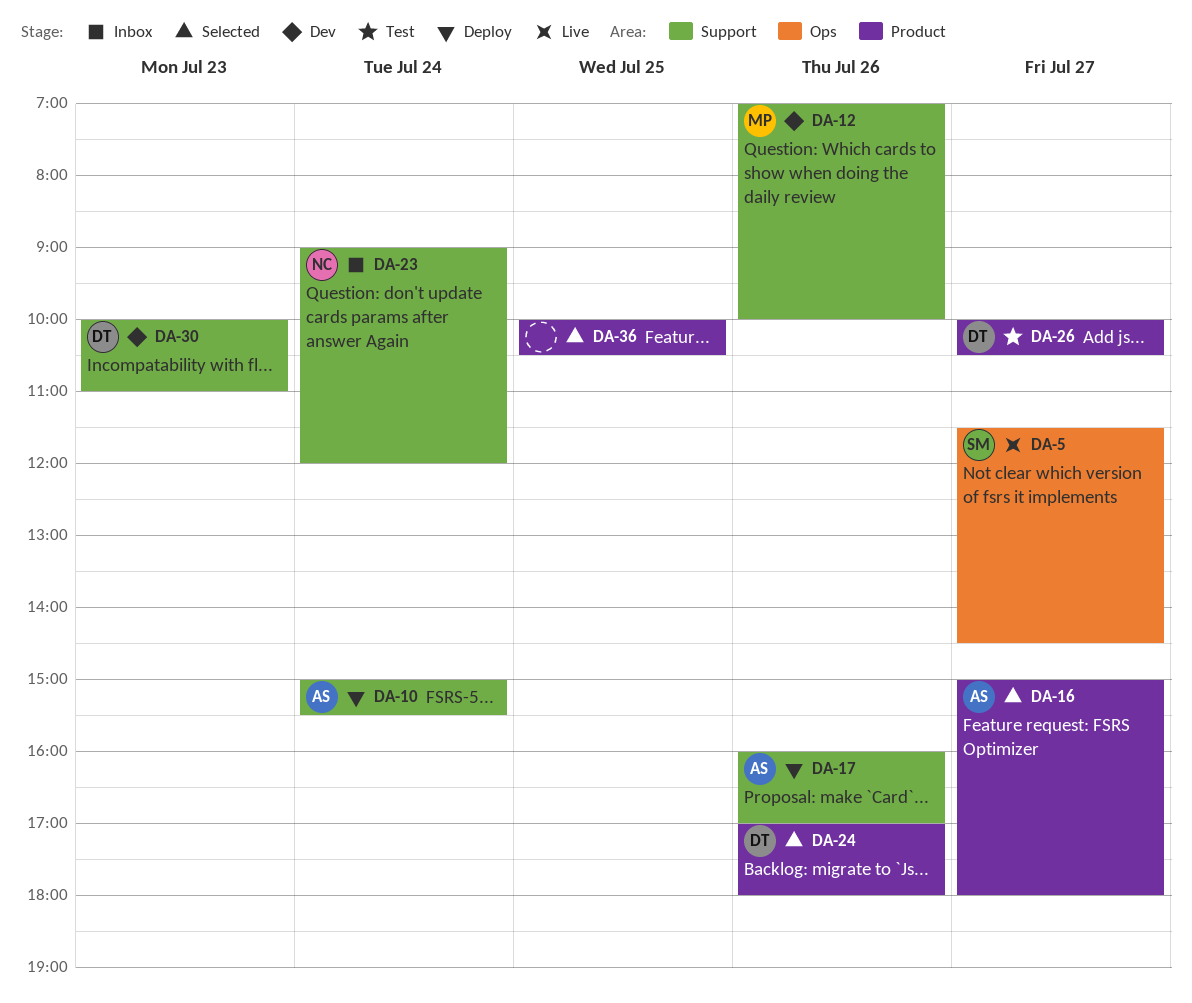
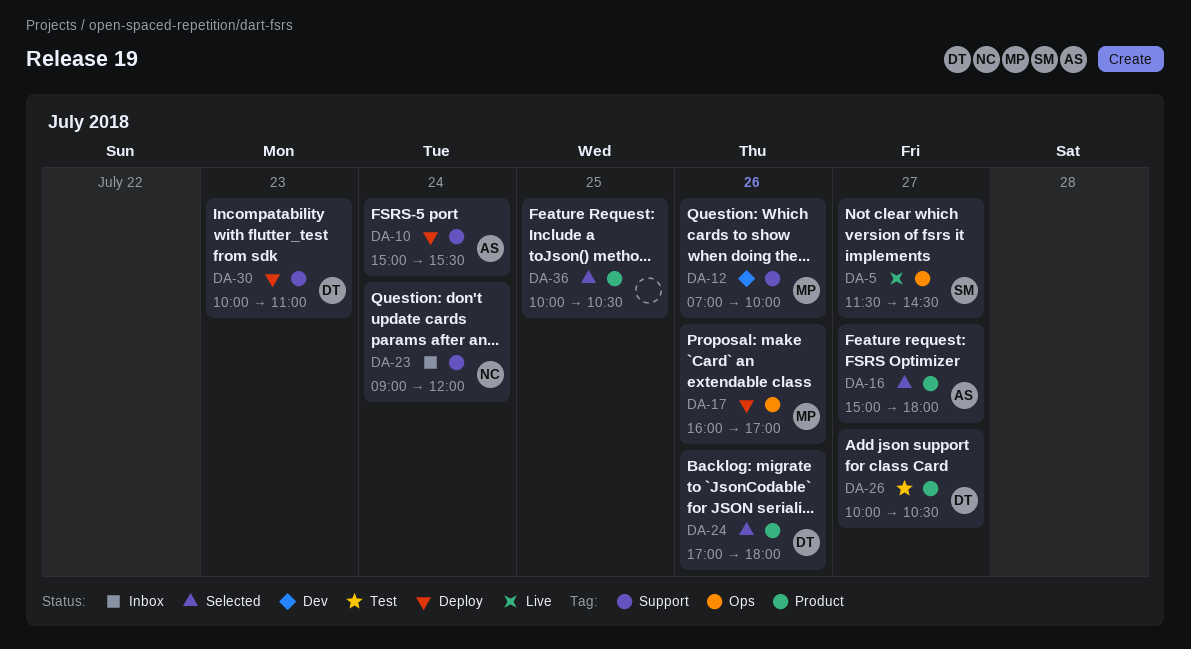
DA-17, owner: AS -> MP
DA-17, label: Support -> Ops
DA-30, status: Dev -> Deploy

